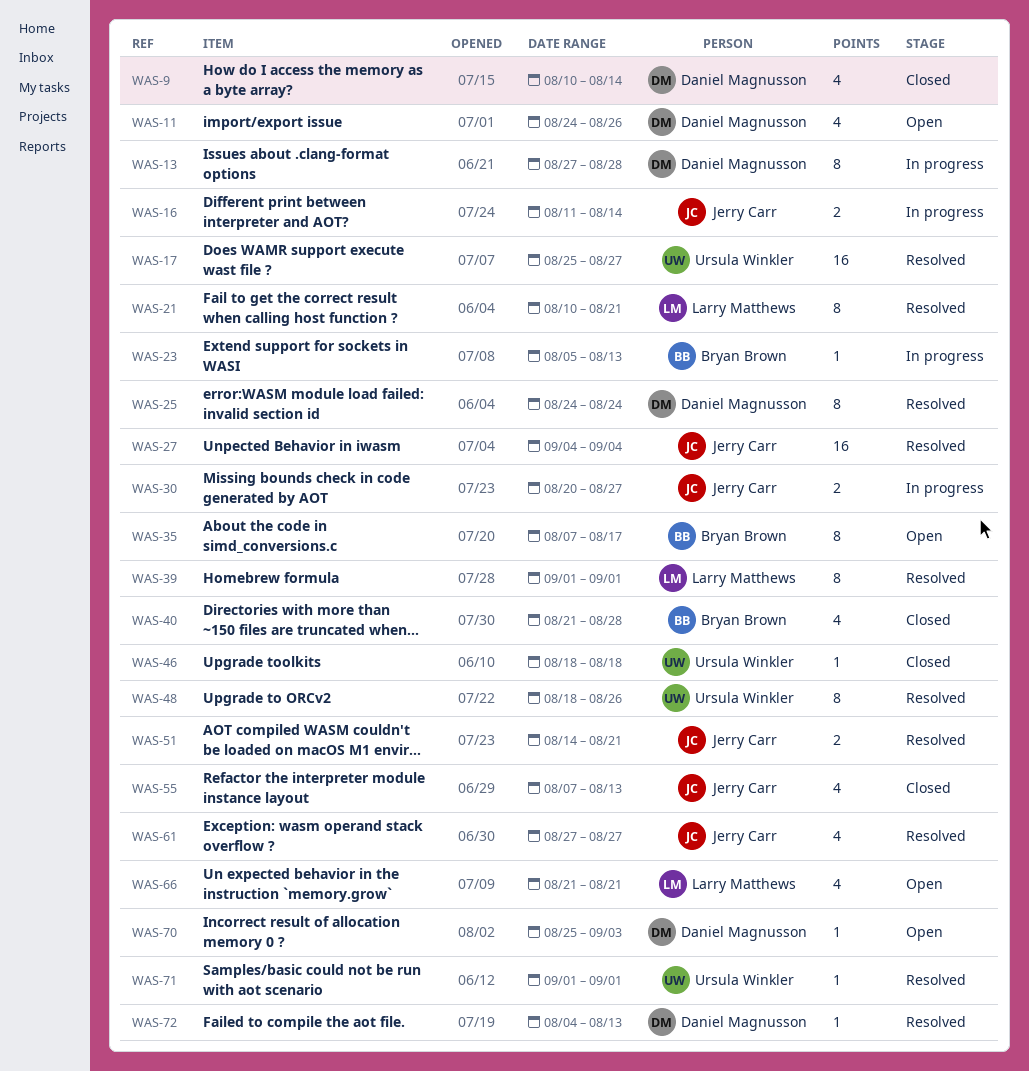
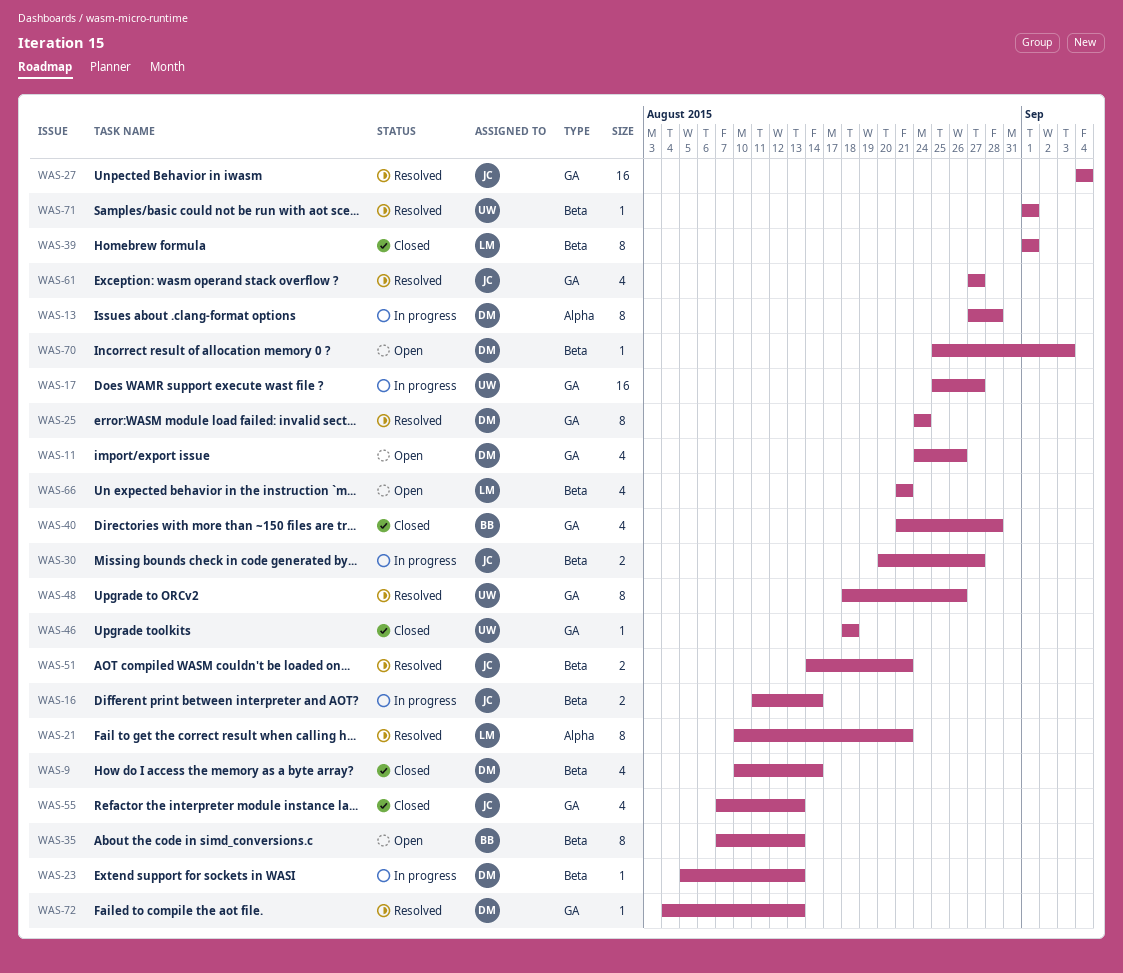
WAS-17, status: Resolved -> In progress
WAS-23, owner: Bryan Brown -> Daniel Magnusson
WAS-35, due: Aug 17 -> Aug 13
WAS-39, status: Resolved -> Closed

